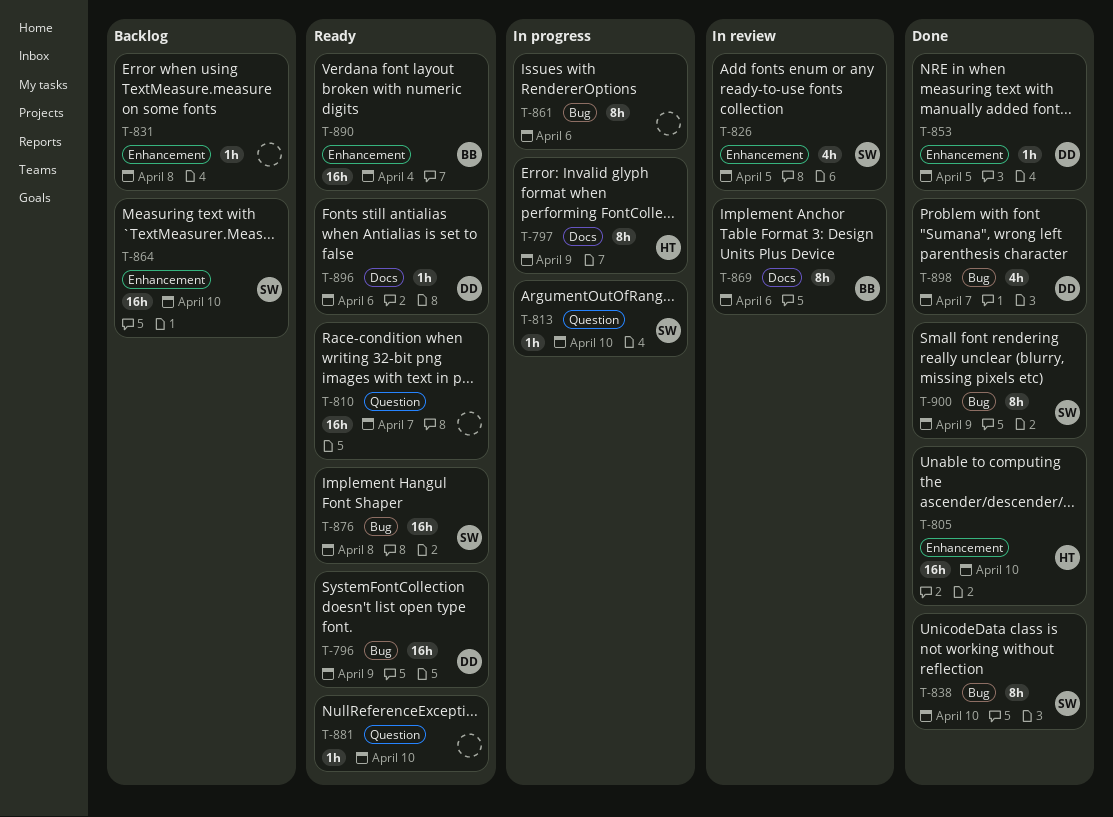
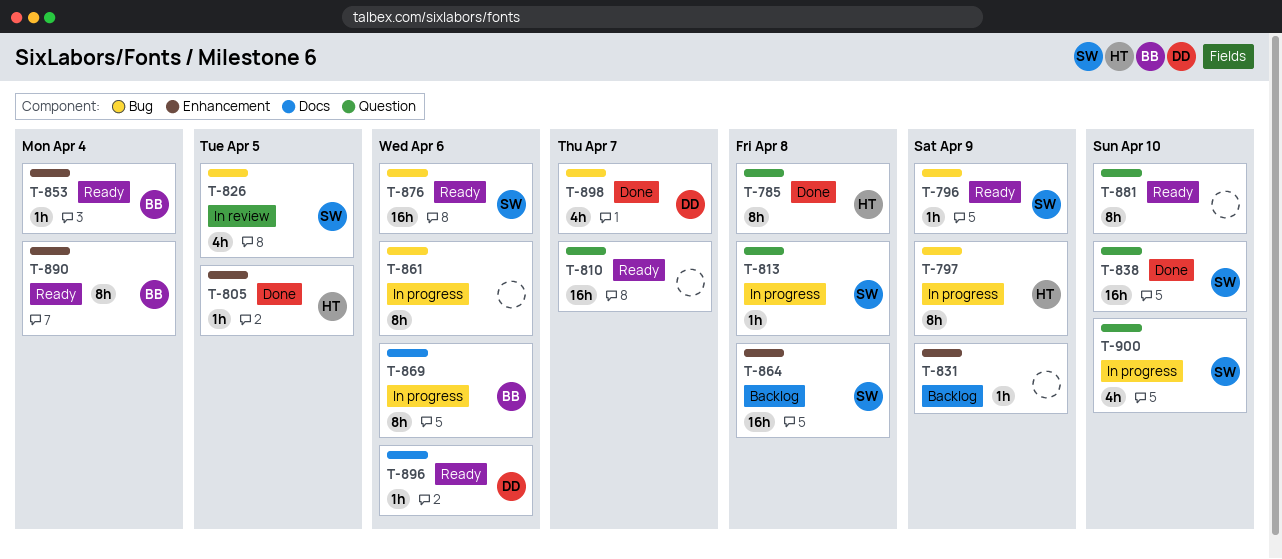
T-785: none -> present
T-796, owner: DD -> SW
T-796, estimate: 16h -> 1h
T-797, label: Docs -> Bug
T-805, estimate: 16h -> 1h
T-805, due: Apr 10 -> Apr 5
T-813, due: Apr 10 -> Apr 8
T-826, label: Enhancement -> Bug
T-831, due: Apr 8 -> Apr 9
T-838, label: Bug -> Question
T-838, estimate: 8h -> 16h
T-853, status: Done -> Ready
T-853, owner: DD -> BB
T-853, due: Apr 5 -> Apr 4
T-864, due: Apr 10 -> Apr 8
T-869, status: In review -> In progress
T-876, due: Apr 8 -> Apr 6
T-881, estimate: 1h -> 8h
T-890, estimate: 16h -> 8h
T-900, status: Done -> In progress
T-900, label: Bug -> Question
T-900, estimate: 8h -> 4h
T-900, due: Apr 9 -> Apr 10

